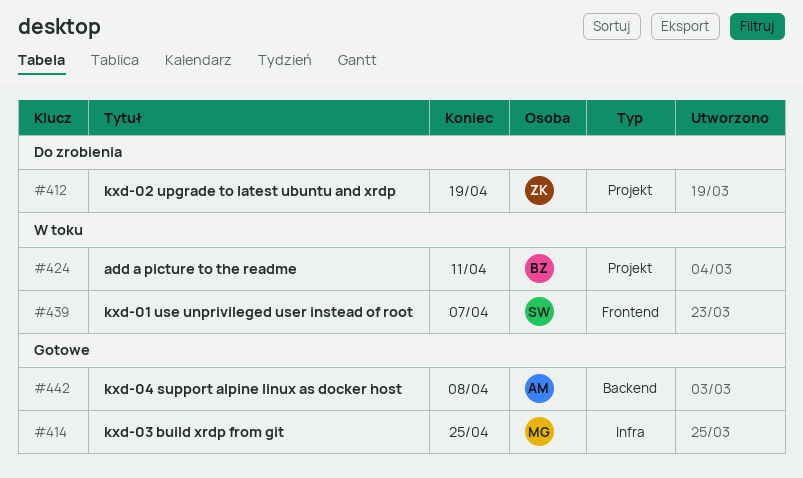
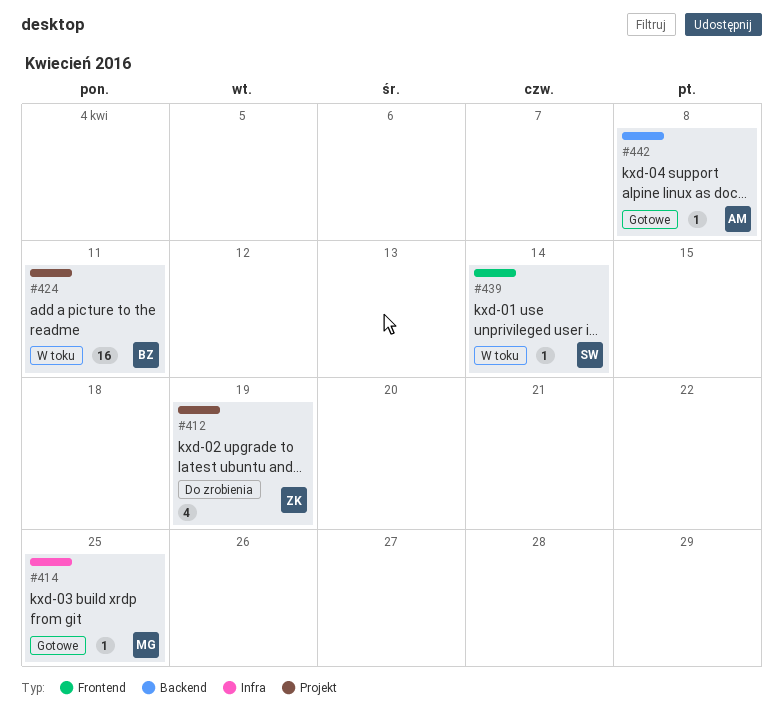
#439, due: Apr 7 -> Apr 14

